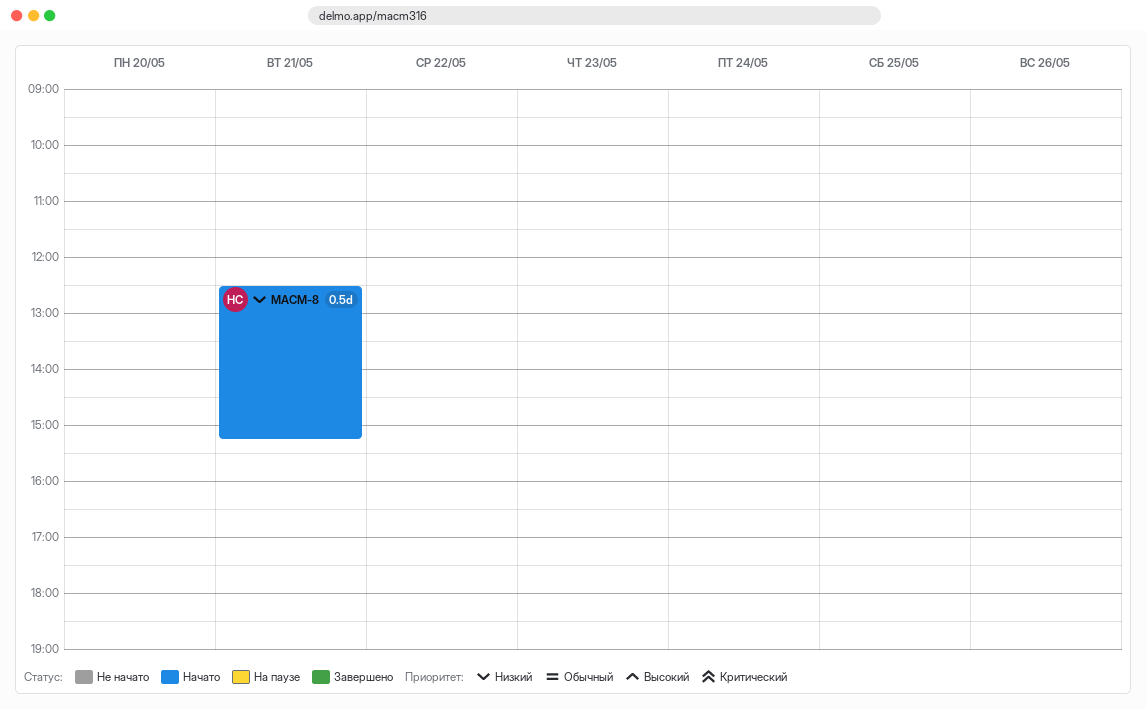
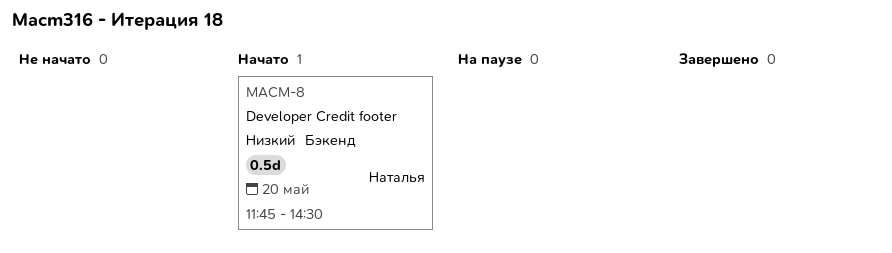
MACM-8, day: May 21 -> May 20
MACM-8, begins: 12:30 -> 11:45
MACM-8, ends: 15:15 -> 14:30

